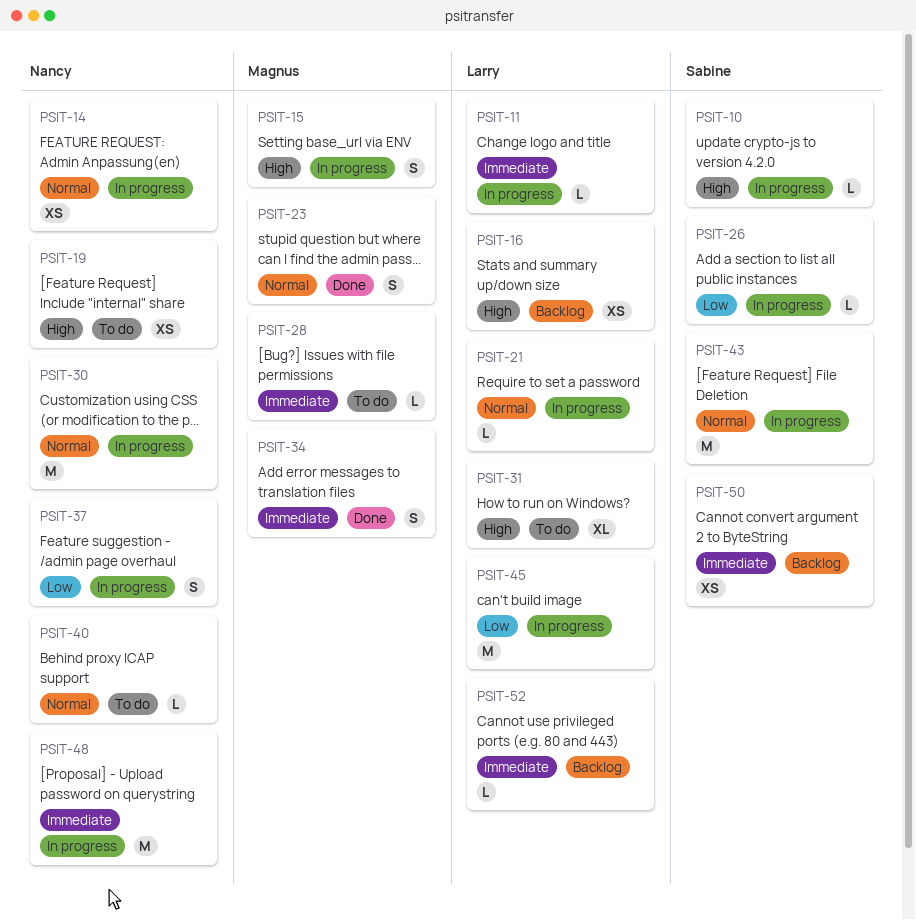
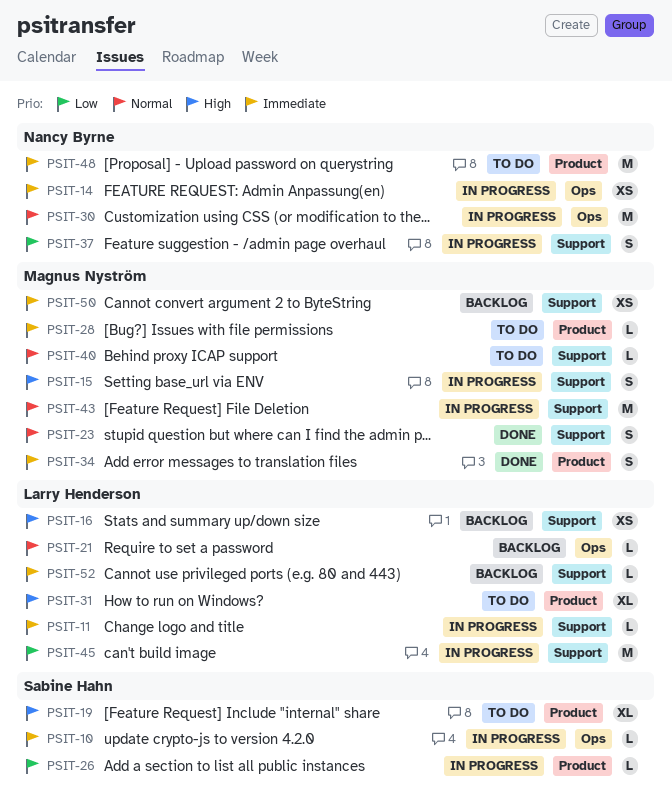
PSIT-10, priority: High -> Immediate
PSIT-14, priority: Normal -> Immediate
PSIT-19, owner: Nancy Byrne -> Sabine Hahn
PSIT-19, estimate: XS -> XL
PSIT-21, status: In progress -> Backlog
PSIT-40, owner: Nancy Byrne -> Magnus Nyström
PSIT-43, owner: Sabine Hahn -> Magnus Nyström
PSIT-48, status: In progress -> To do
PSIT-50, owner: Sabine Hahn -> Magnus Nyström

